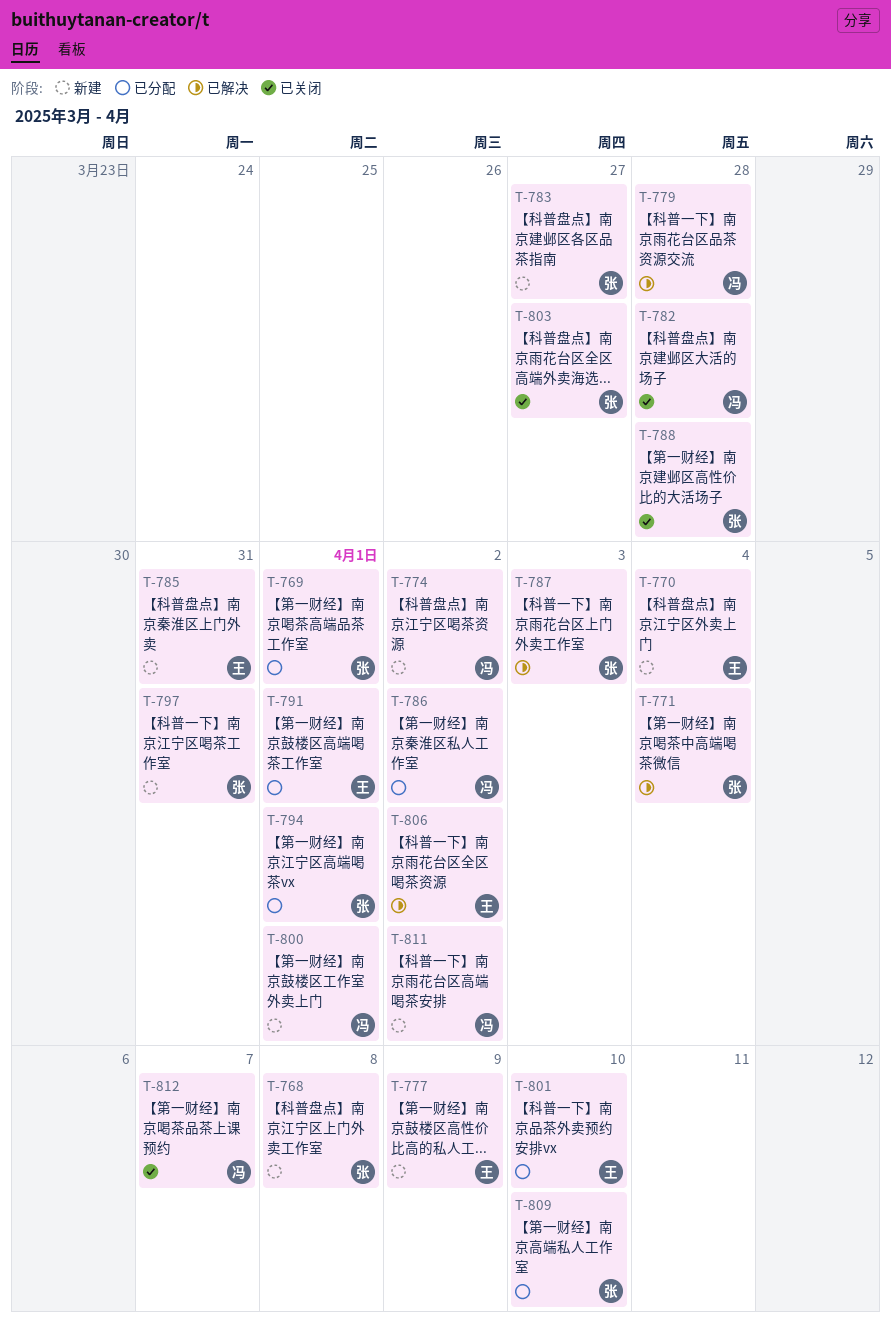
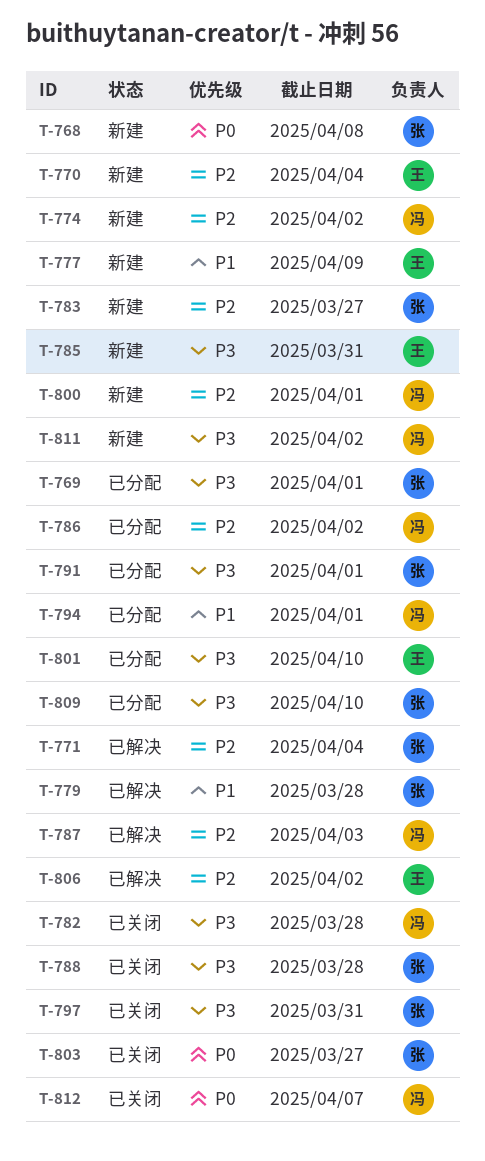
T-779, owner: 冯 -> 张
T-787, owner: 张 -> 冯
T-791, owner: 王 -> 张
T-794, owner: 张 -> 冯
T-797, status: 新建 -> 已关闭

